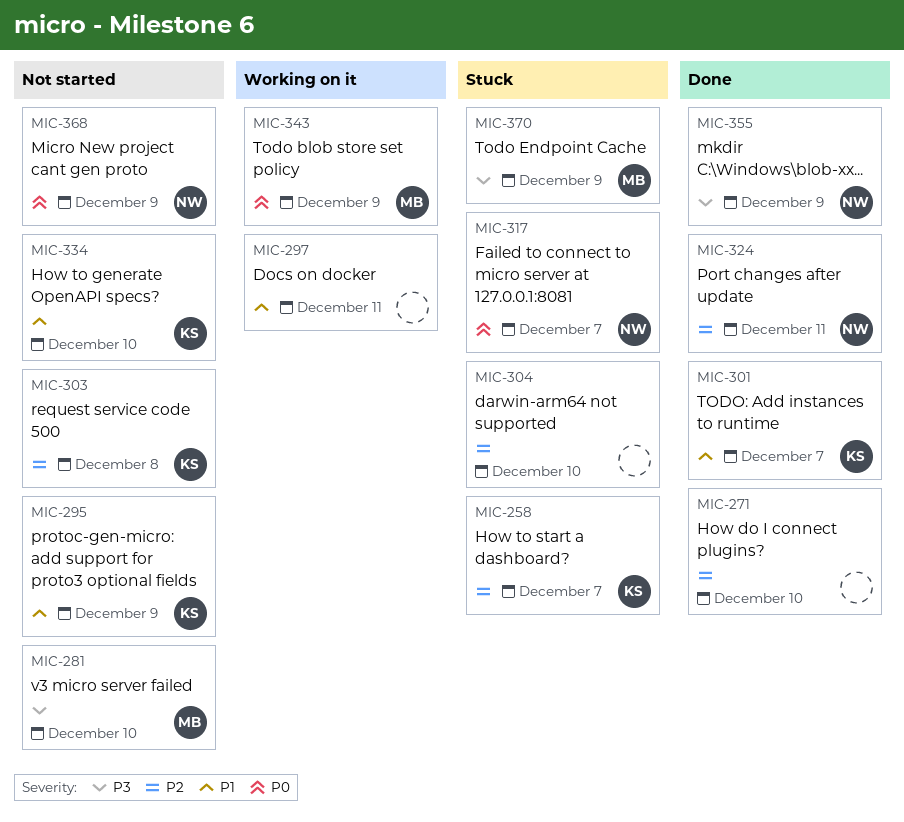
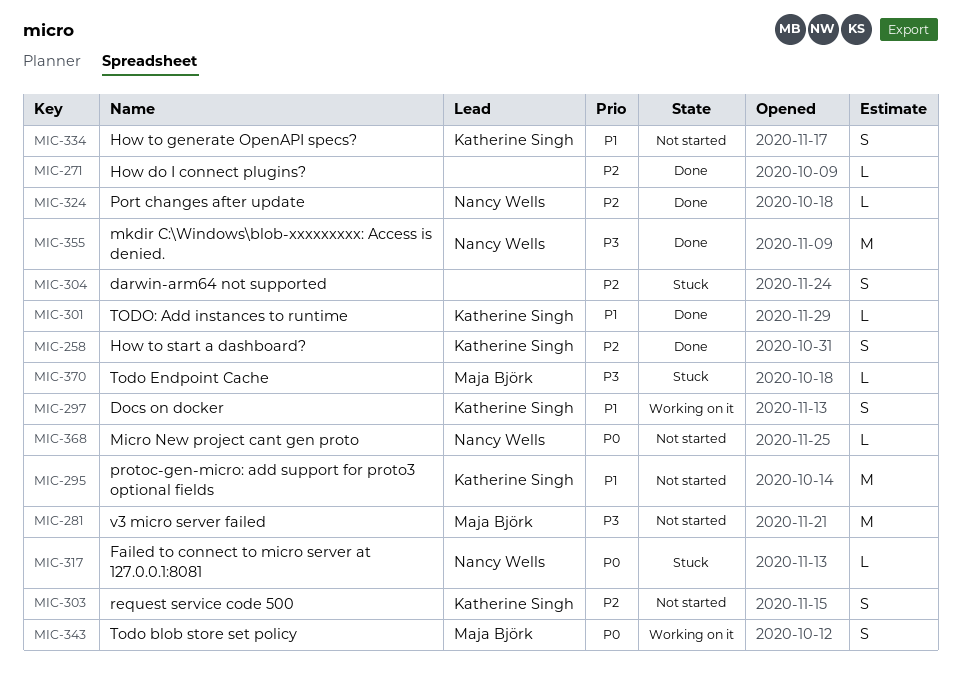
MIC-258, status: Stuck -> Done
MIC-297, owner: none -> Katherine Singh

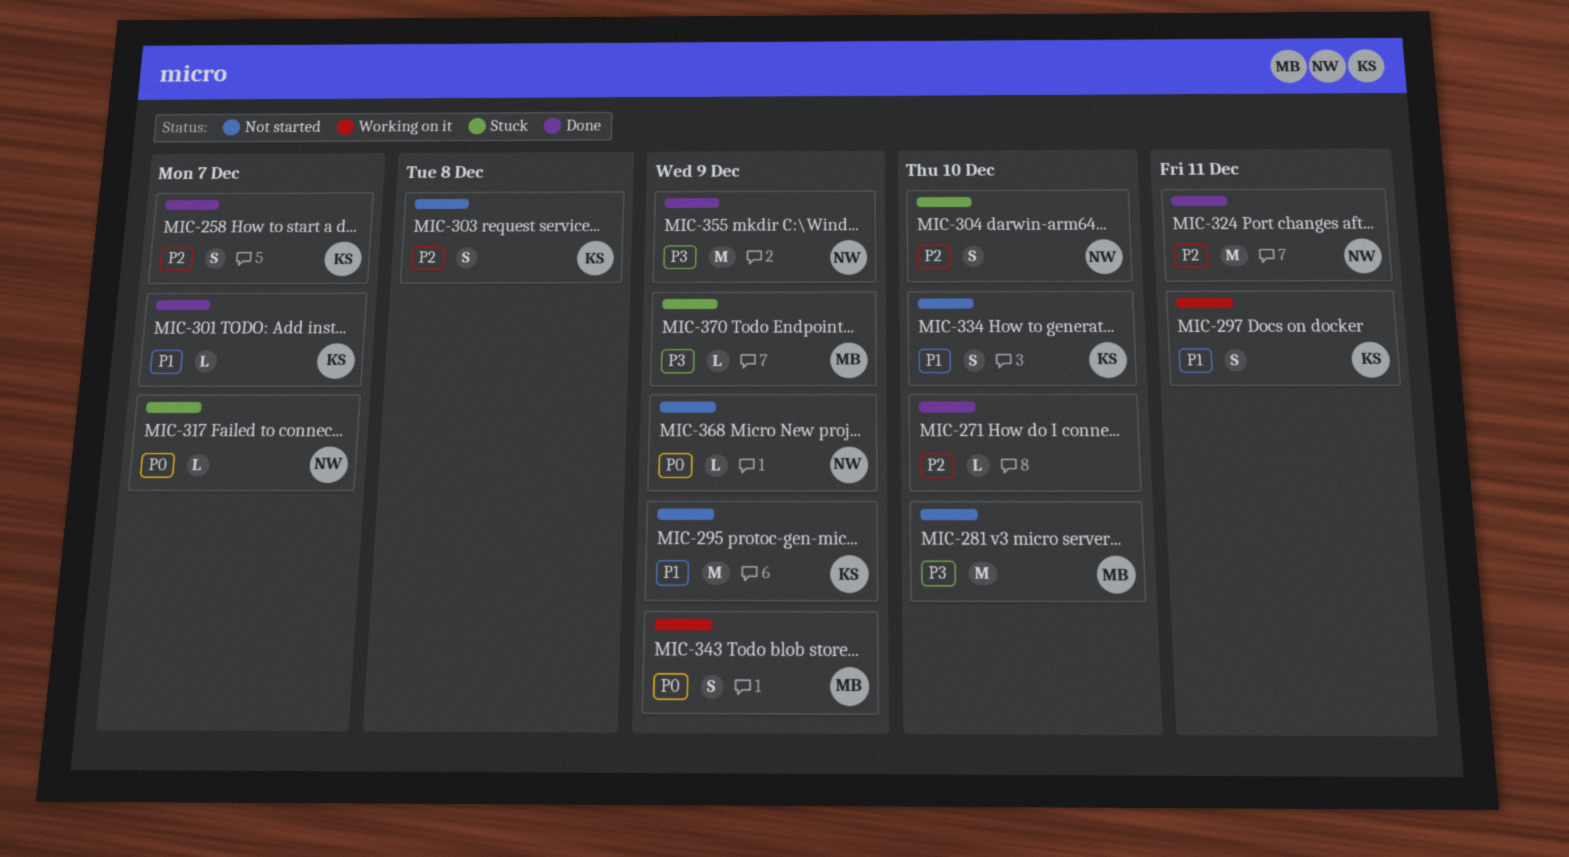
MIC-304, owner: none -> Nancy Wells
MIC-324, estimate: L -> M

